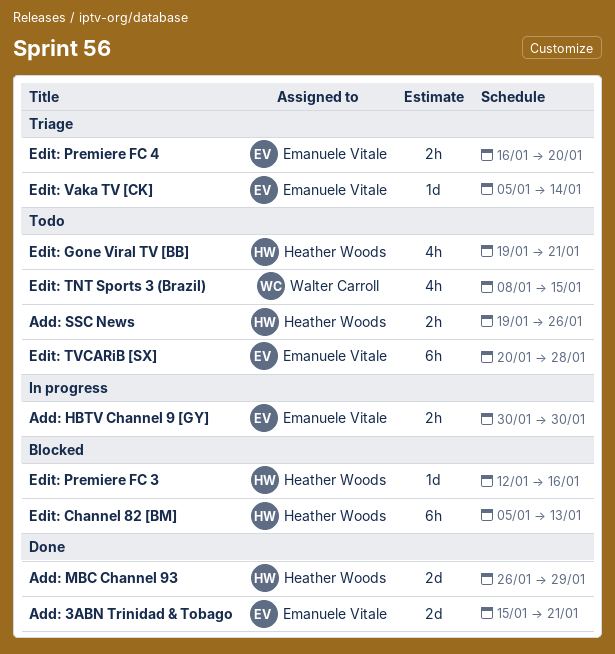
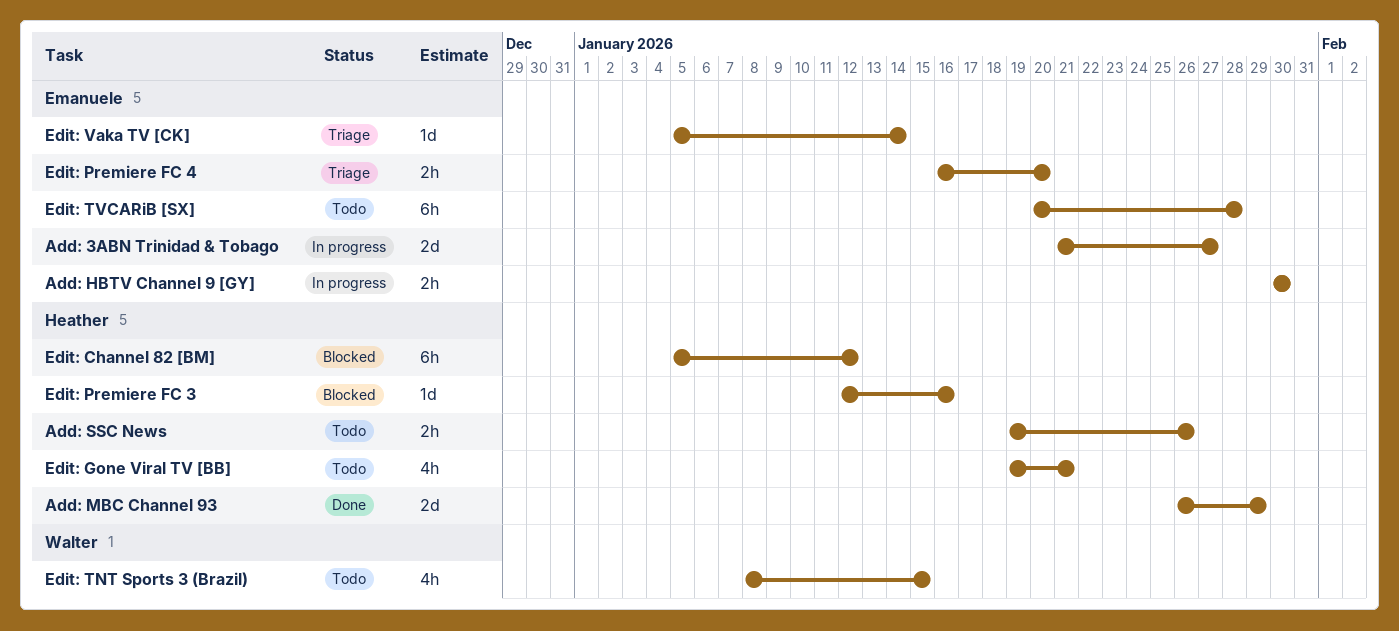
Add: 3ABN Trinidad & Tobago, status: Done -> In progress
Add: 3ABN Trinidad & Tobago, start: Jan 15 -> Jan 21
Add: 3ABN Trinidad & Tobago, due: Jan 21 -> Jan 27
Edit: Channel 82 [BM], due: Jan 13 -> Jan 12

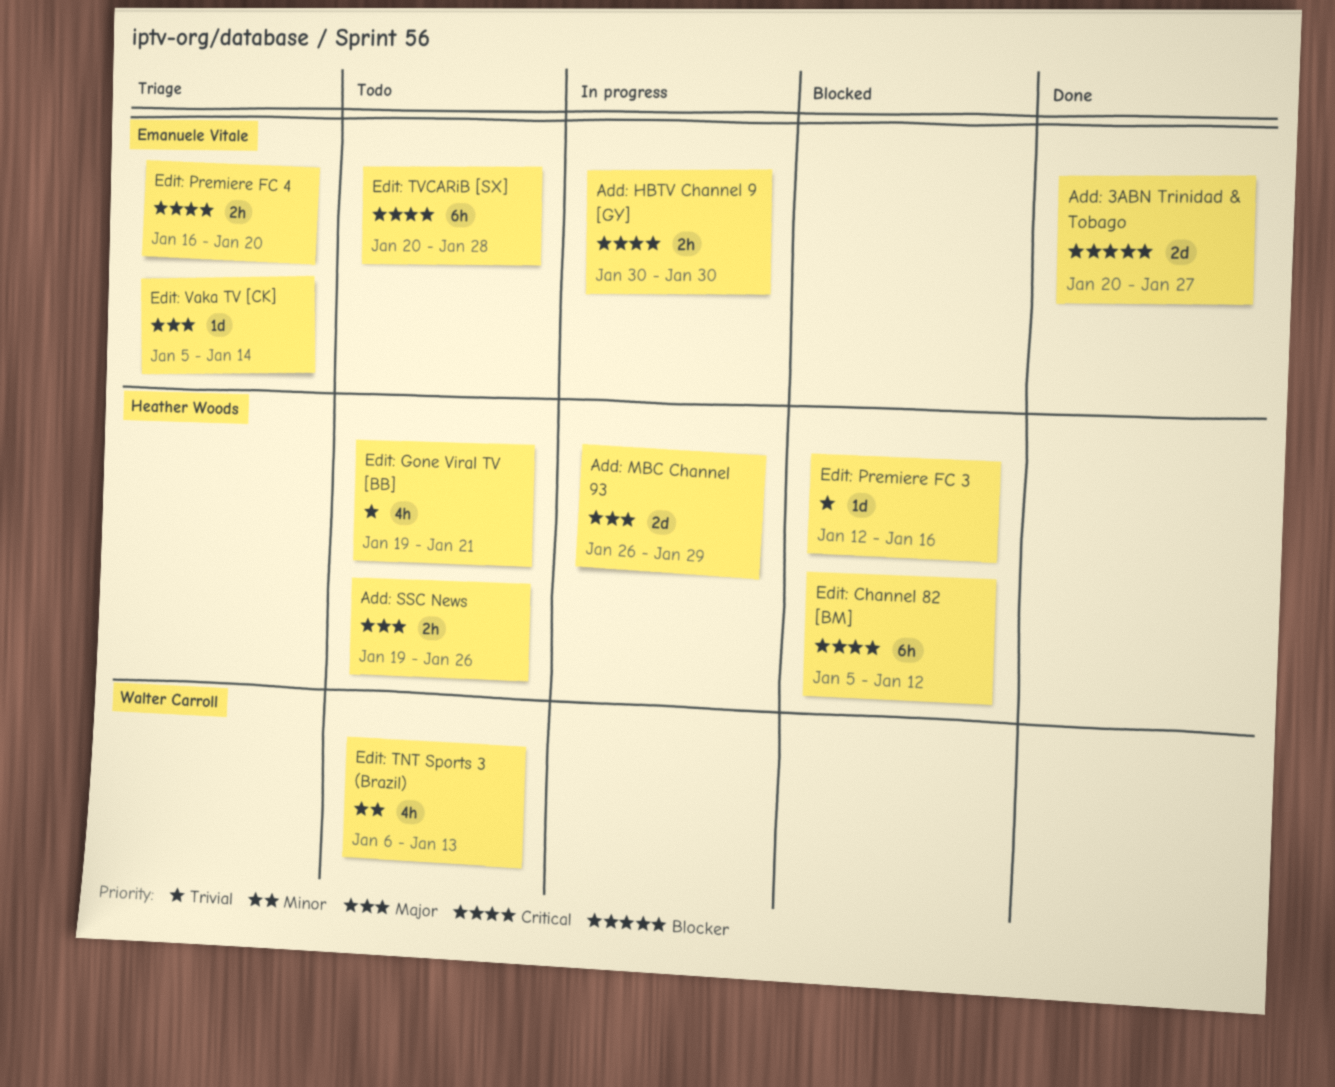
Add: 3ABN Trinidad & Tobago, status: In progress -> Done
Add: 3ABN Trinidad & Tobago, start: Jan 21 -> Jan 20
Add: MBC Channel 93, status: Done -> In progress
Edit: TNT Sports 3 (Brazil), start: Jan 8 -> Jan 6
Edit: TNT Sports 3 (Brazil), due: Jan 15 -> Jan 13

